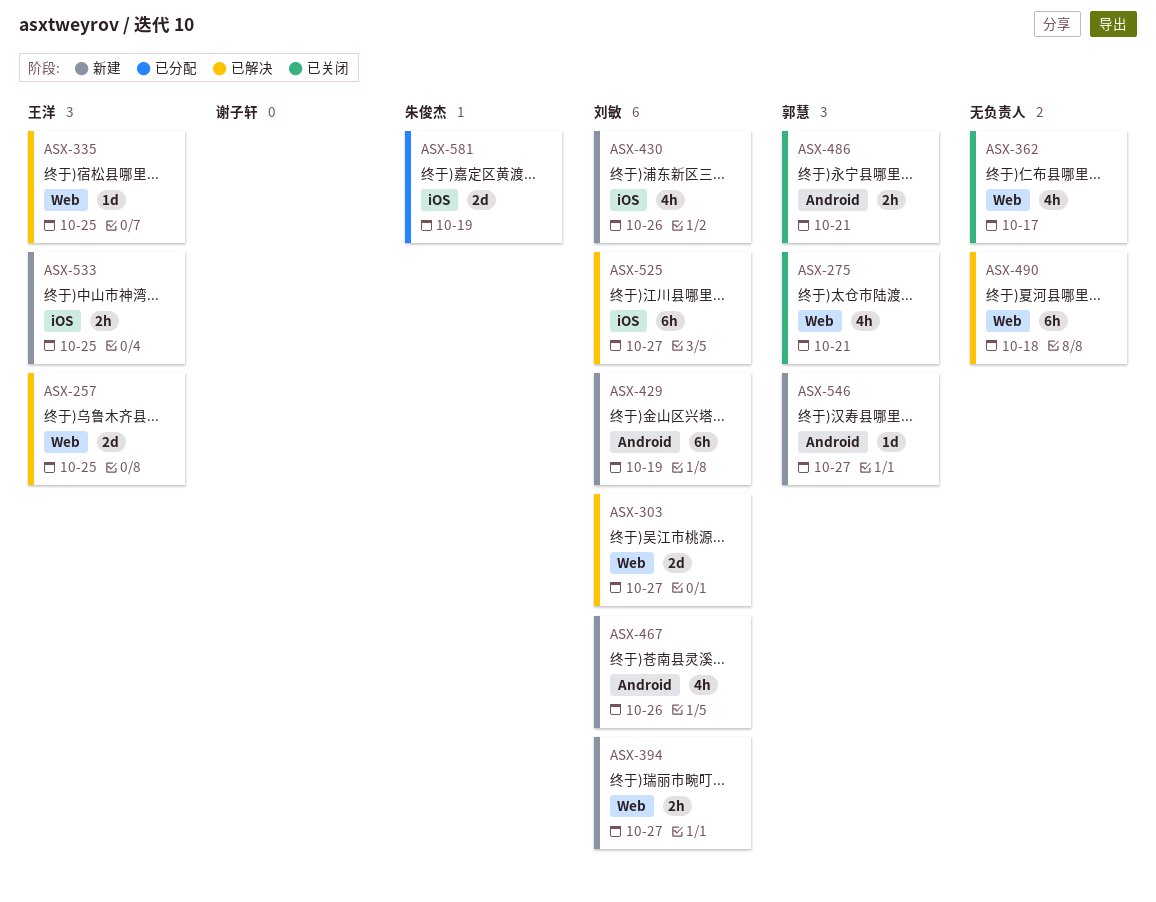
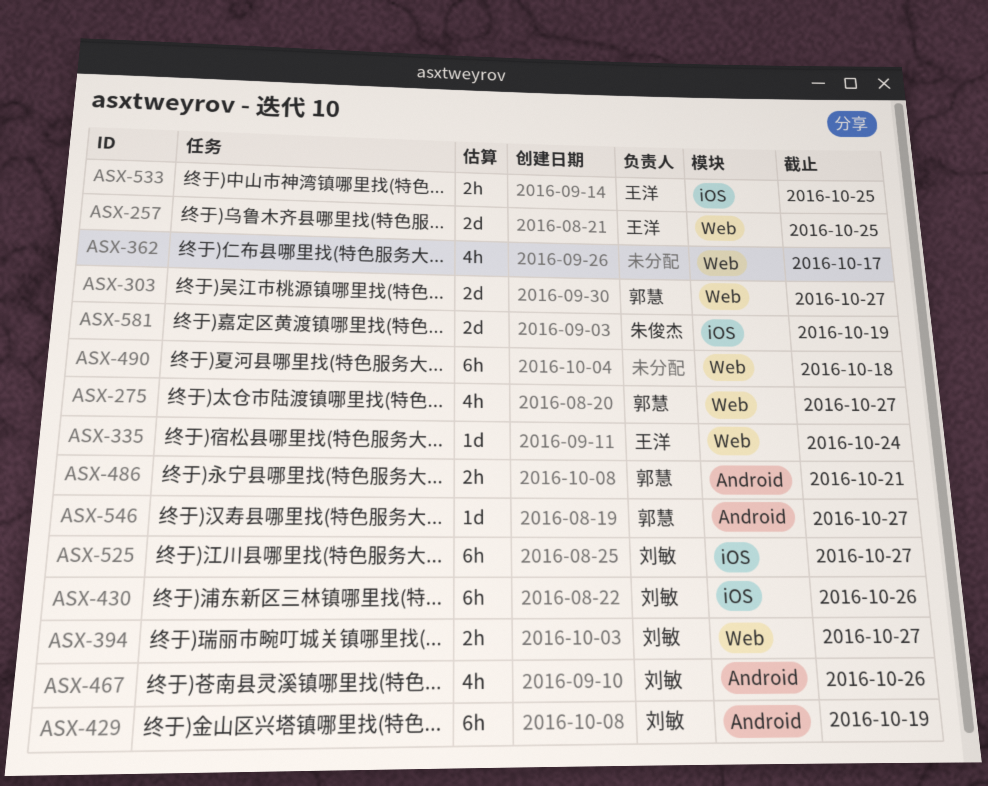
ASX-275, due: Oct 21 -> Oct 27
ASX-303, owner: 刘敏 -> 郭慧
ASX-335, due: Oct 25 -> Oct 24
ASX-430, estimate: 4h -> 6h

